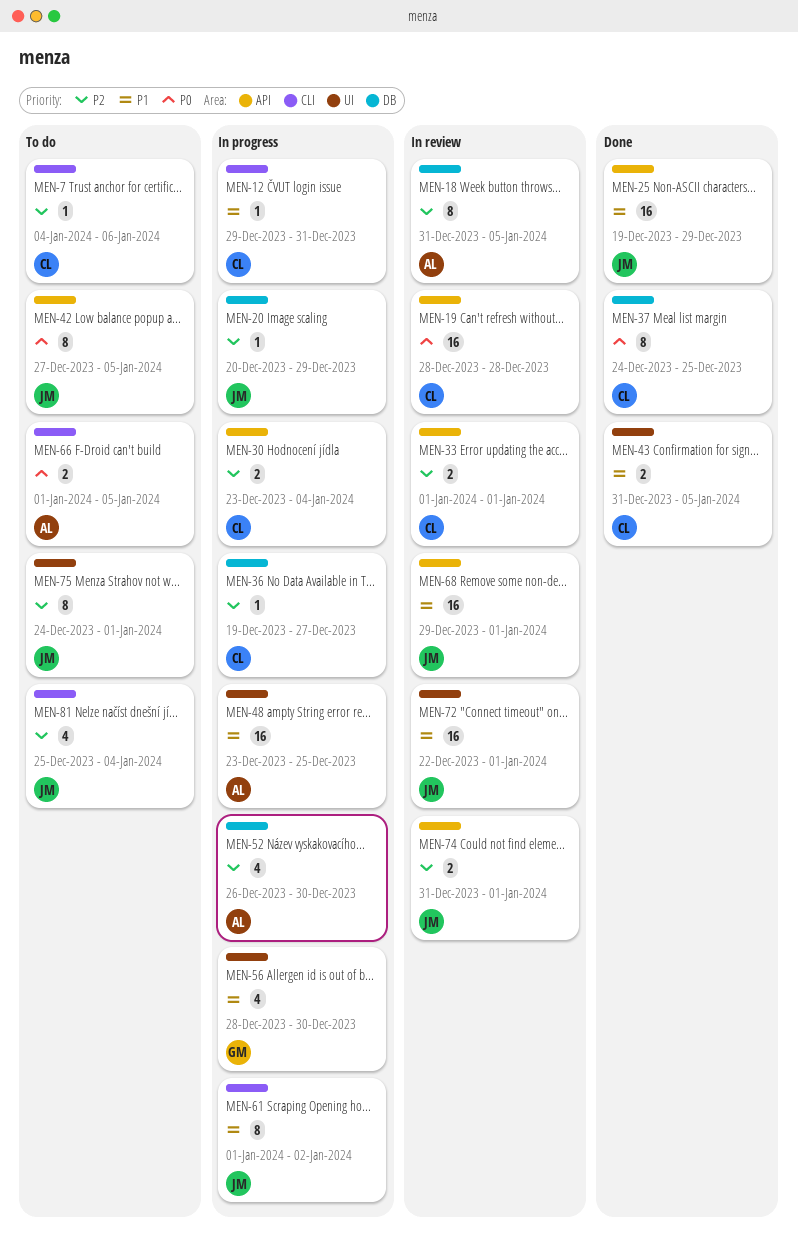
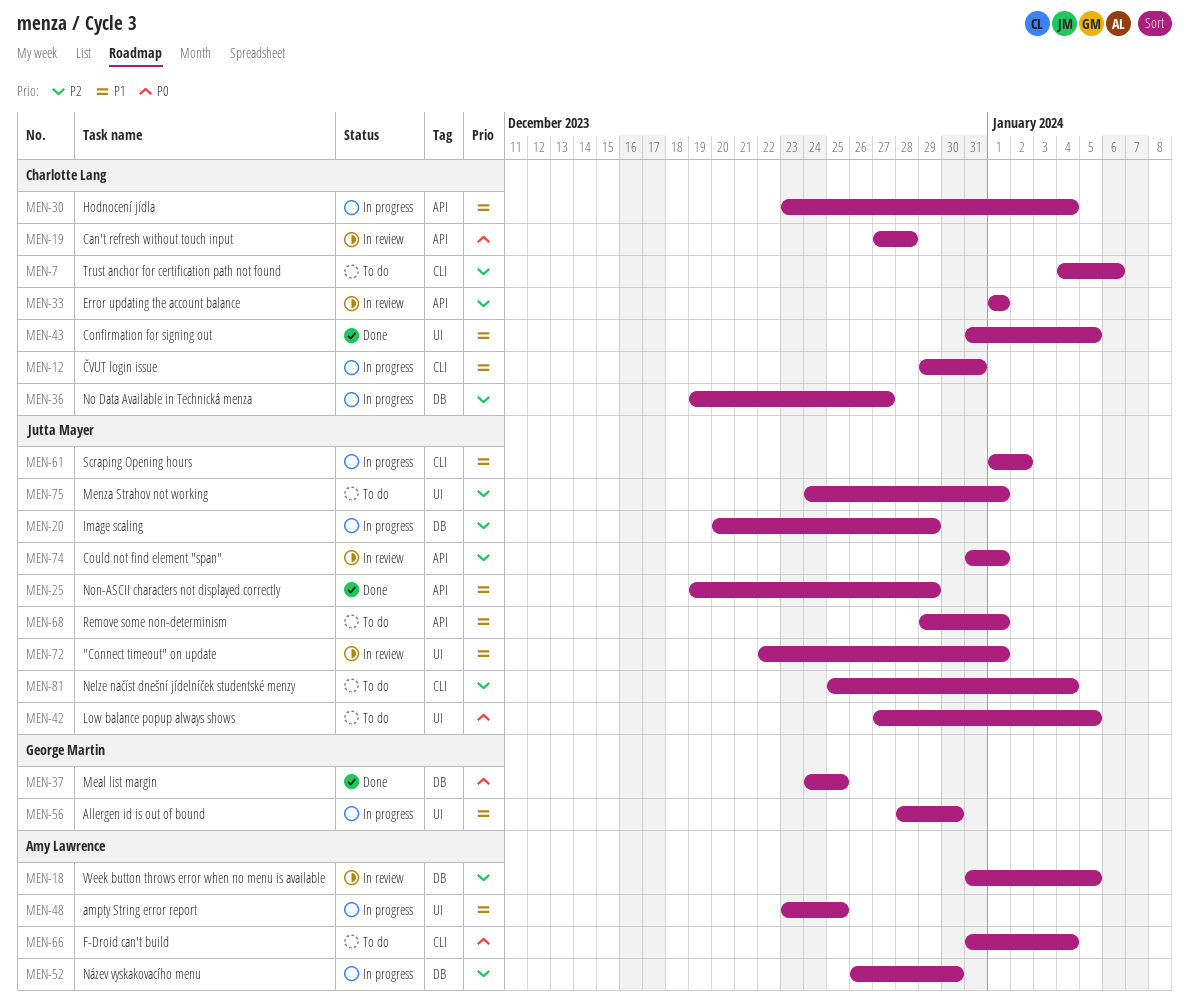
MEN-19, start: Dec 28 -> Dec 27
MEN-30, priority: P2 -> P1
MEN-37, owner: Charlotte Lang -> George Martin
MEN-42, label: API -> UI
MEN-66, start: Jan 1 -> Dec 31
MEN-66, due: Jan 5 -> Jan 4
MEN-68, status: In review -> To do

